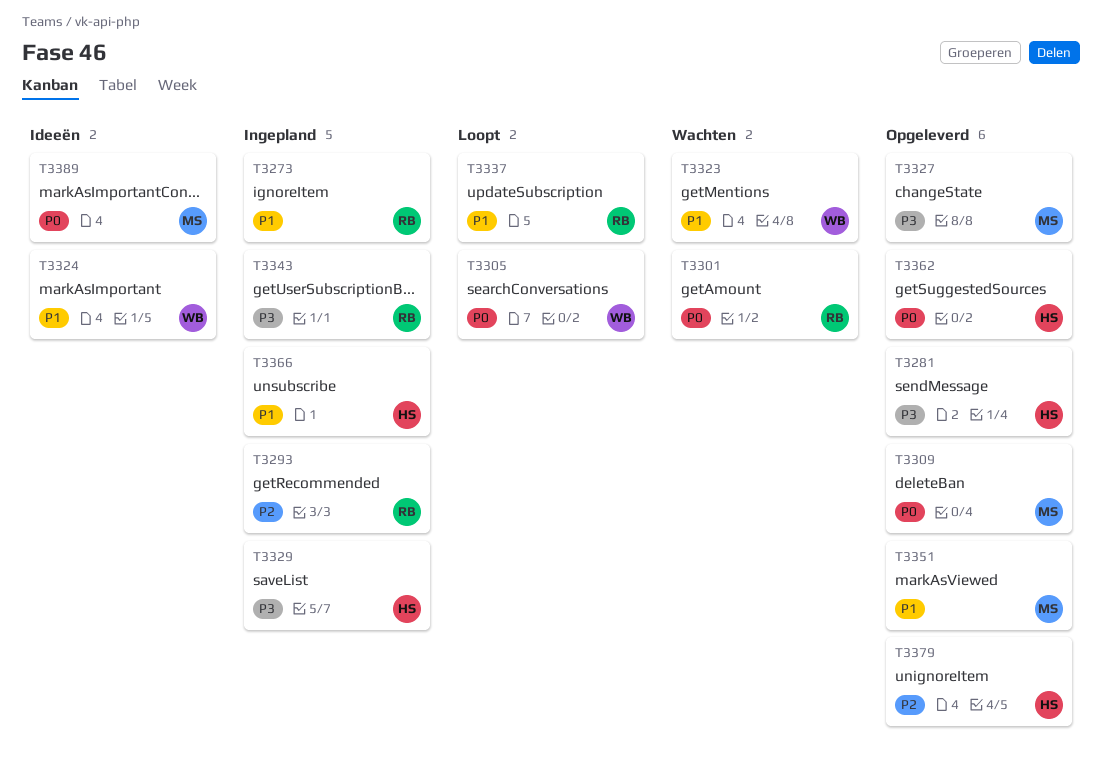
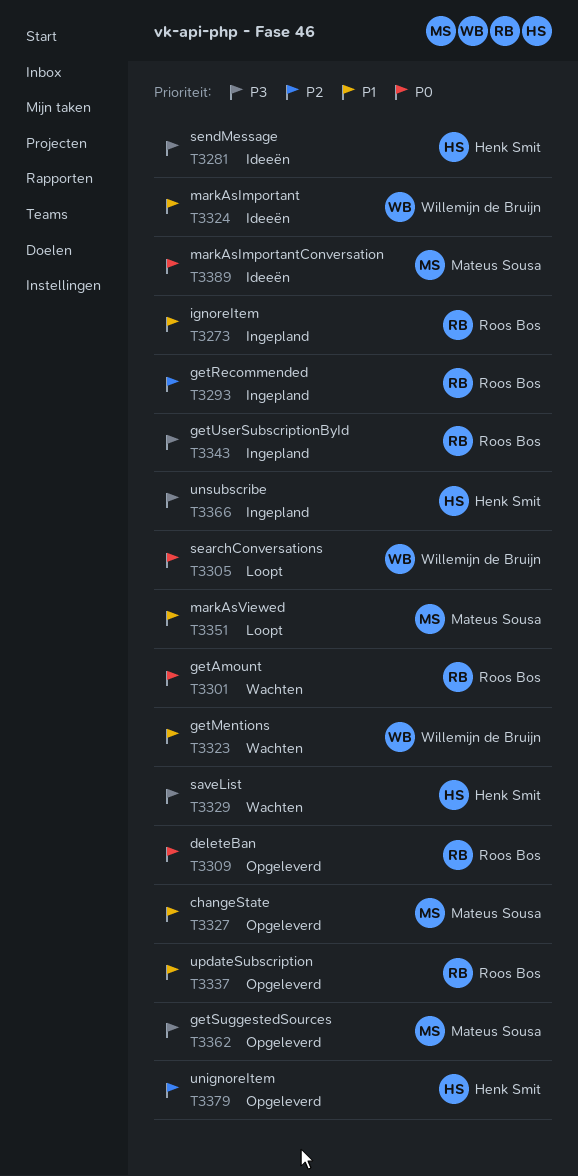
T3281, status: Opgeleverd -> Ideeën
T3309, owner: Mateus Sousa -> Roos Bos
T3327, priority: P3 -> P1
T3329, status: Ingepland -> Wachten
T3337, status: Loopt -> Opgeleverd
T3351, status: Opgeleverd -> Loopt
T3362, owner: Henk Smit -> Mateus Sousa
T3362, priority: P0 -> P3
T3366, priority: P1 -> P3

